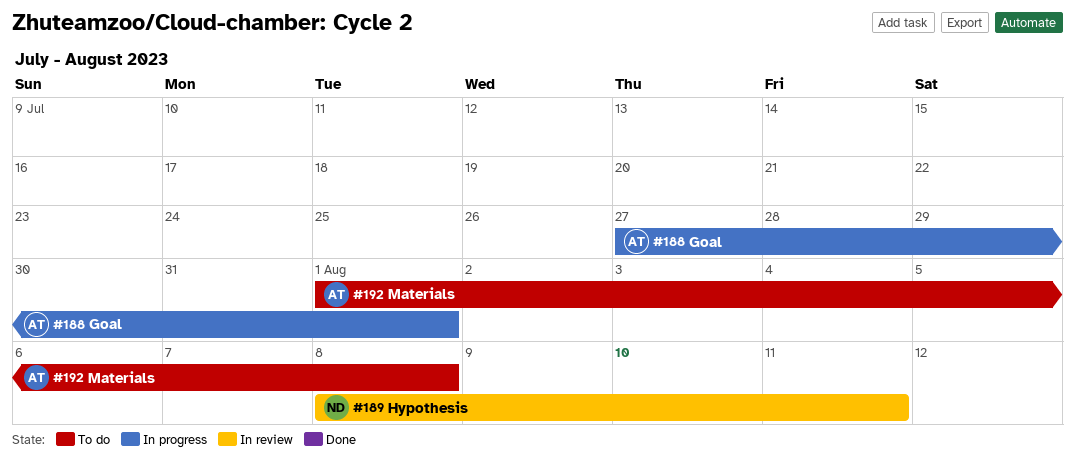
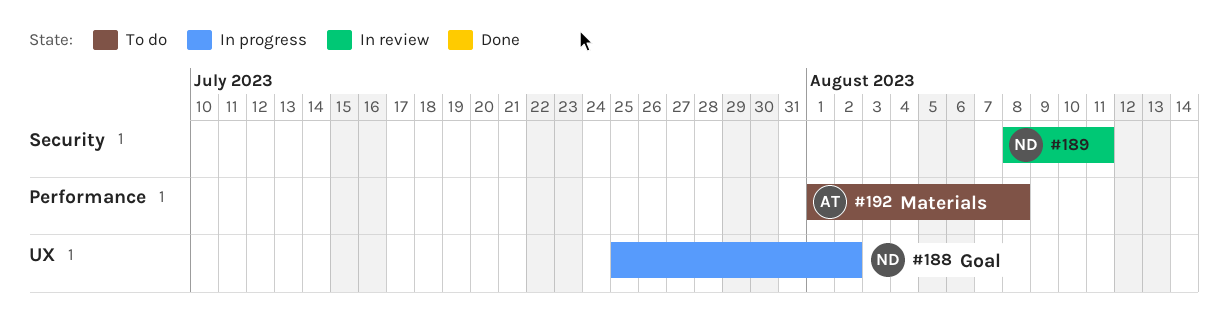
#188, owner: AT -> ND
#188, start: Jul 27 -> Jul 25
#188, due: Aug 1 -> Aug 2

